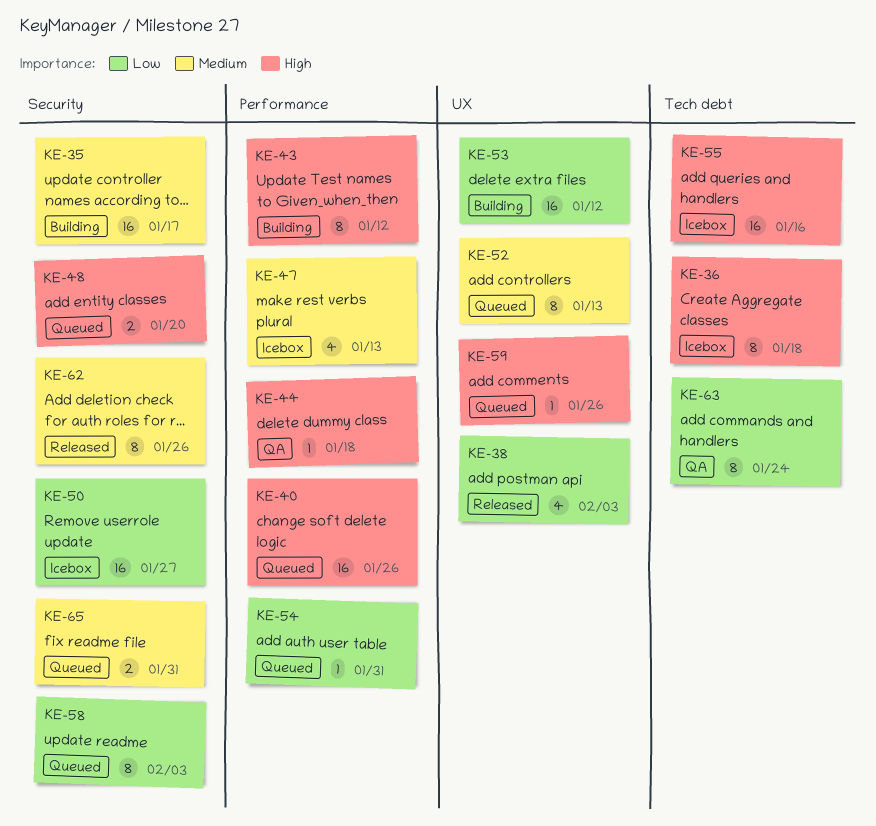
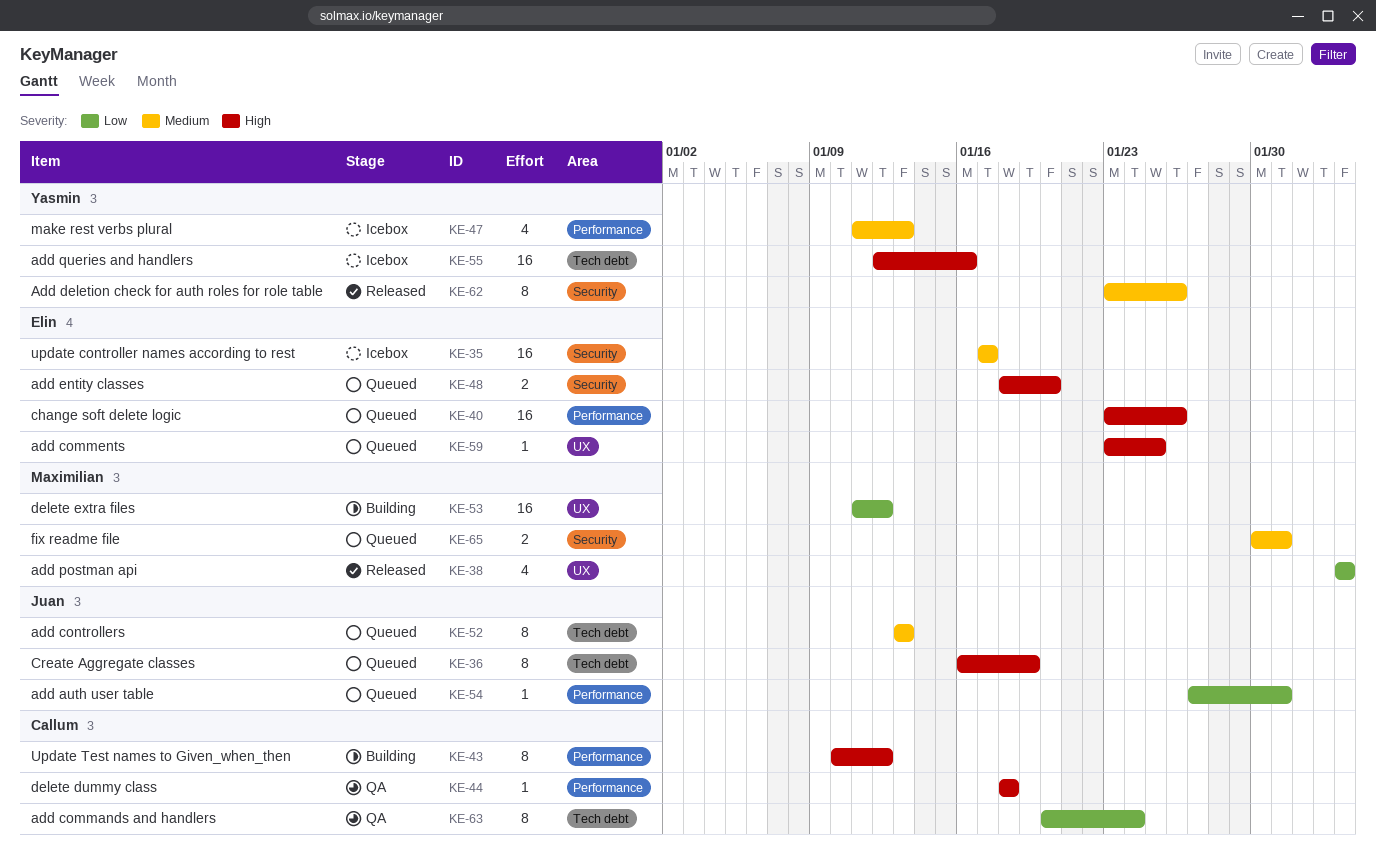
KE-35, status: Building -> Icebox
KE-36, status: Icebox -> Queued
KE-36, due: Jan 18 -> Jan 19
KE-50: present -> none
KE-52, label: UX -> Tech debt
KE-58: present -> none
KE-59, due: Jan 26 -> Jan 25

